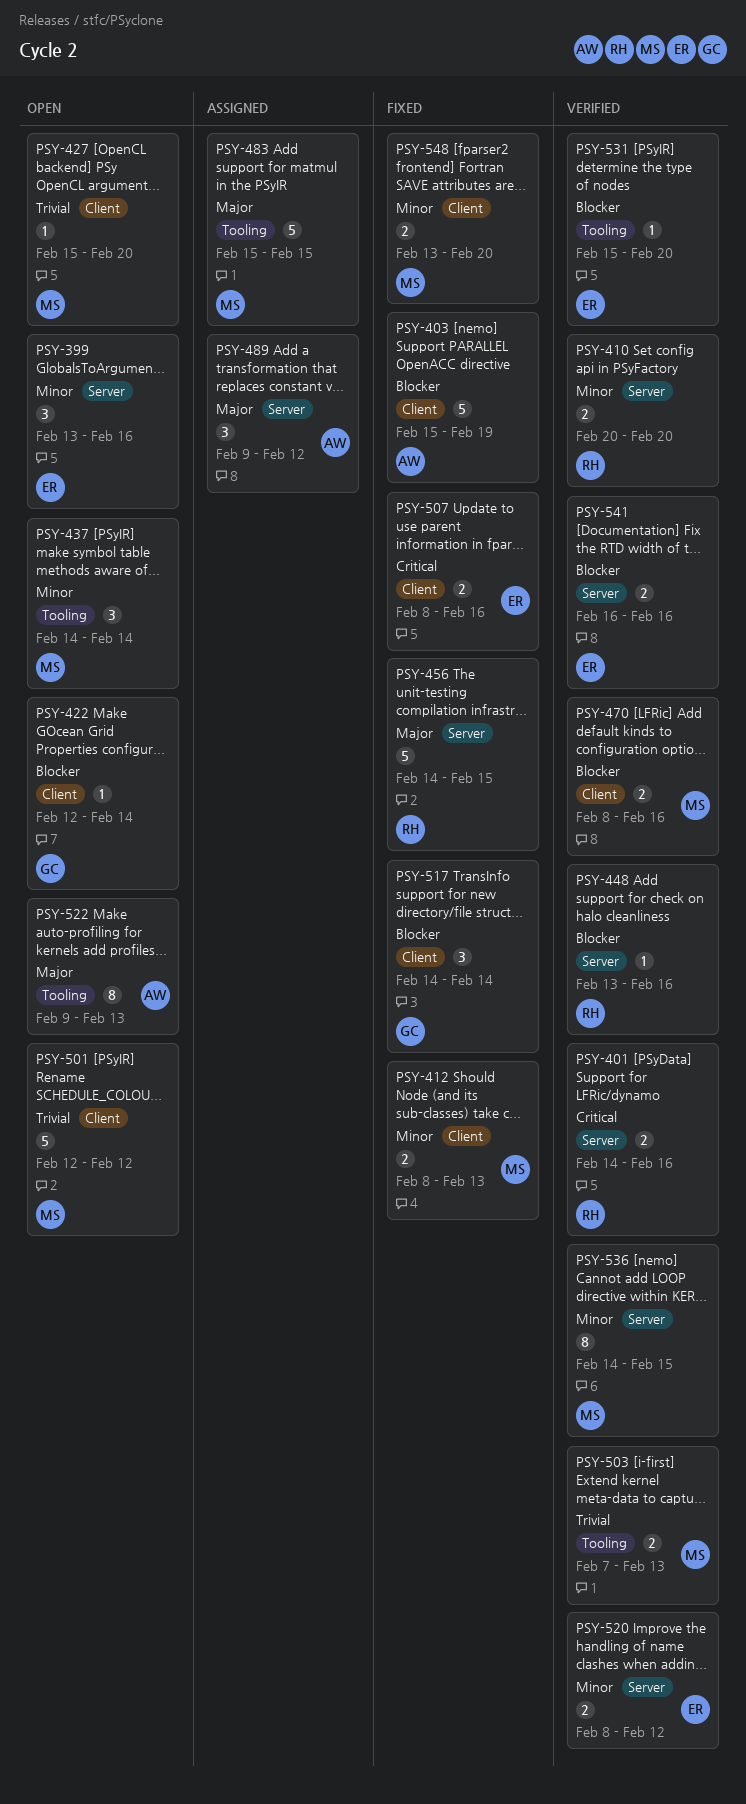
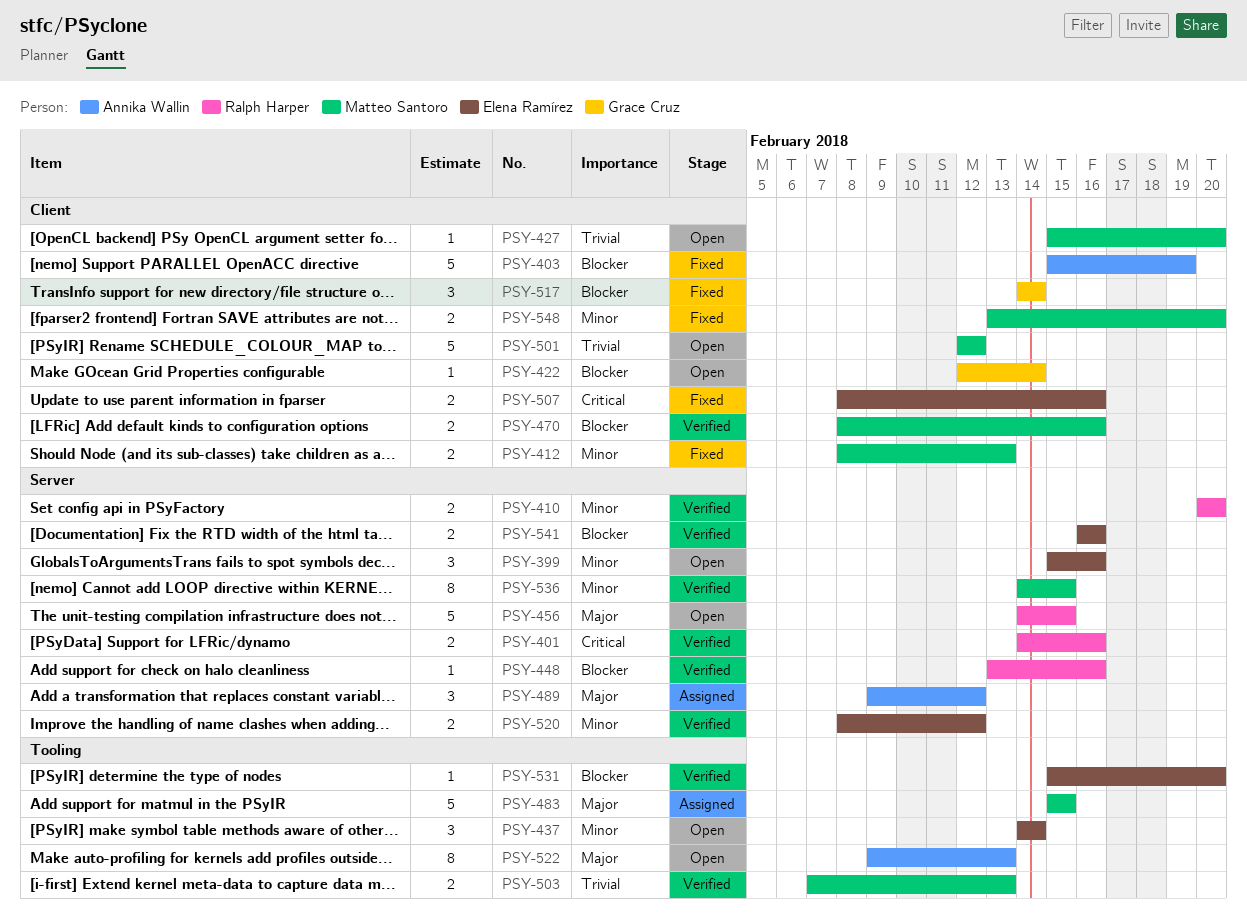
PSY-399, start: Feb 13 -> Feb 15
PSY-437, owner: Matteo Santoro -> Elena Ramírez
PSY-456, status: Fixed -> Open

